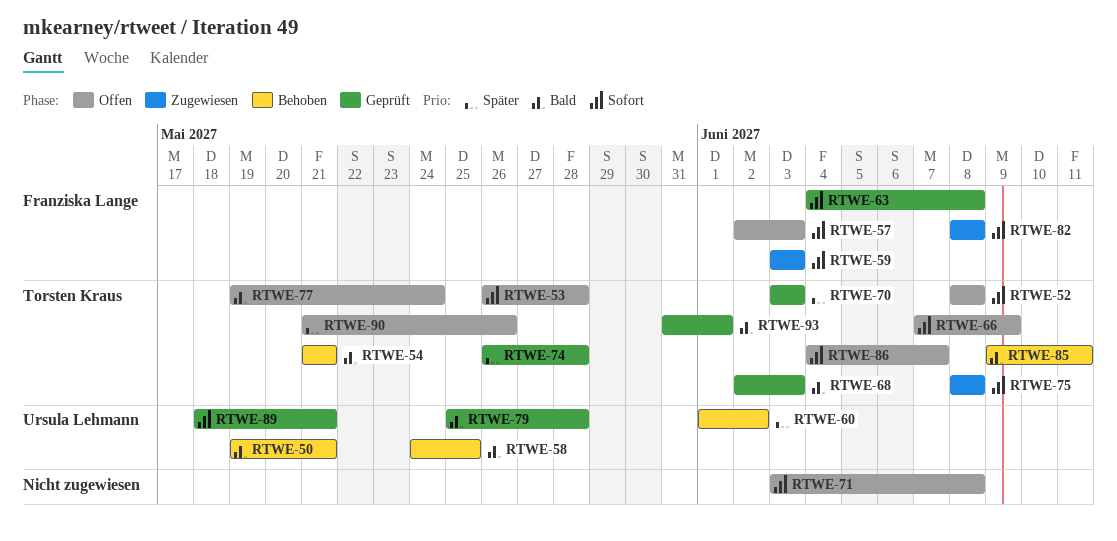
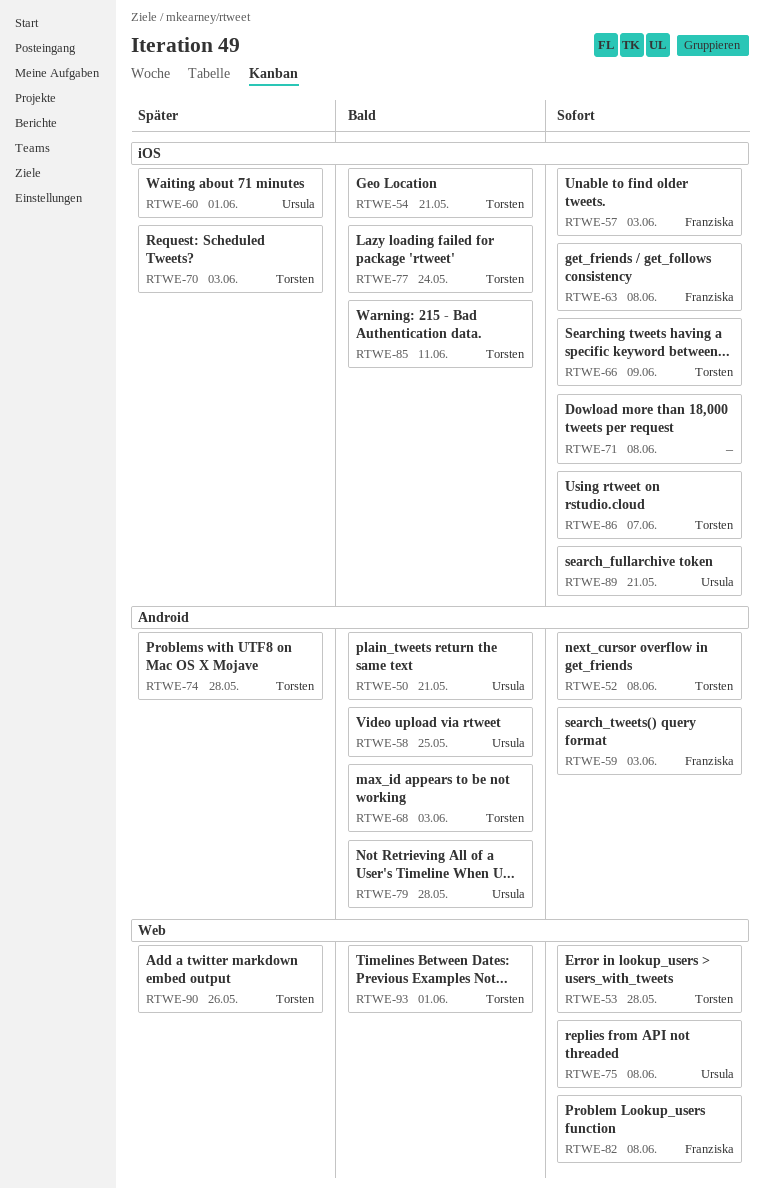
RTWE-60, due: Jun 2 -> Jun 1
RTWE-75, owner: Torsten Kraus -> Ursula Lehmann

